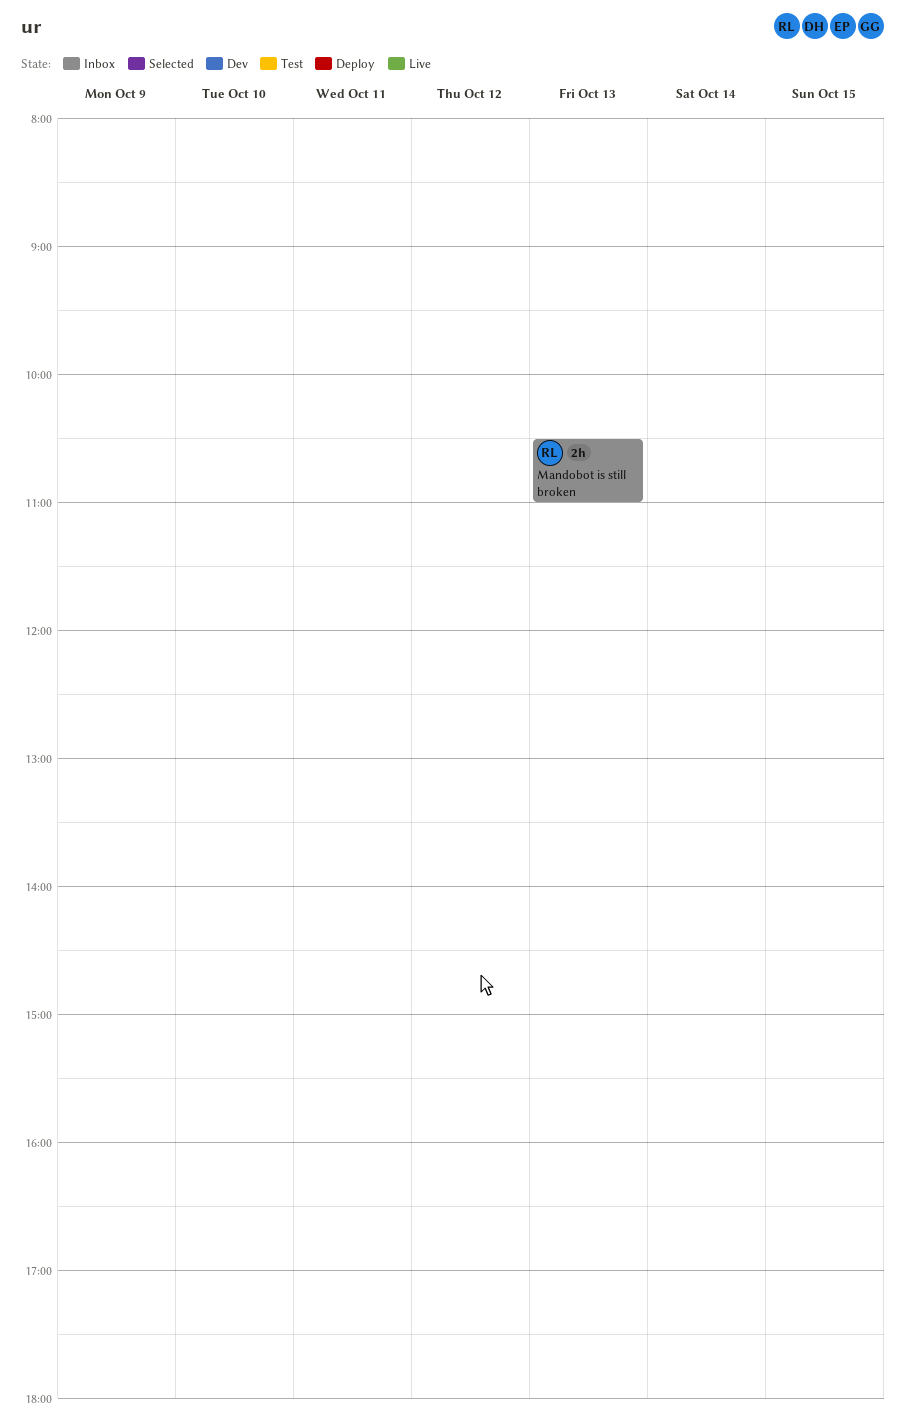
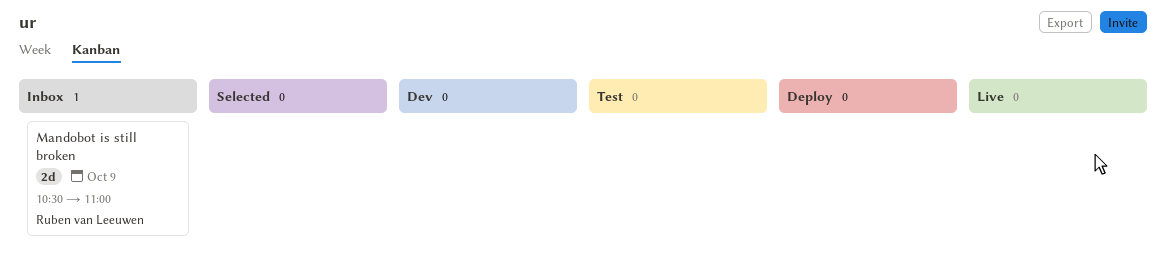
Mandobot is still broken, estimate: 2h -> 2d
Mandobot is still broken, day: Oct 13 -> Oct 9

